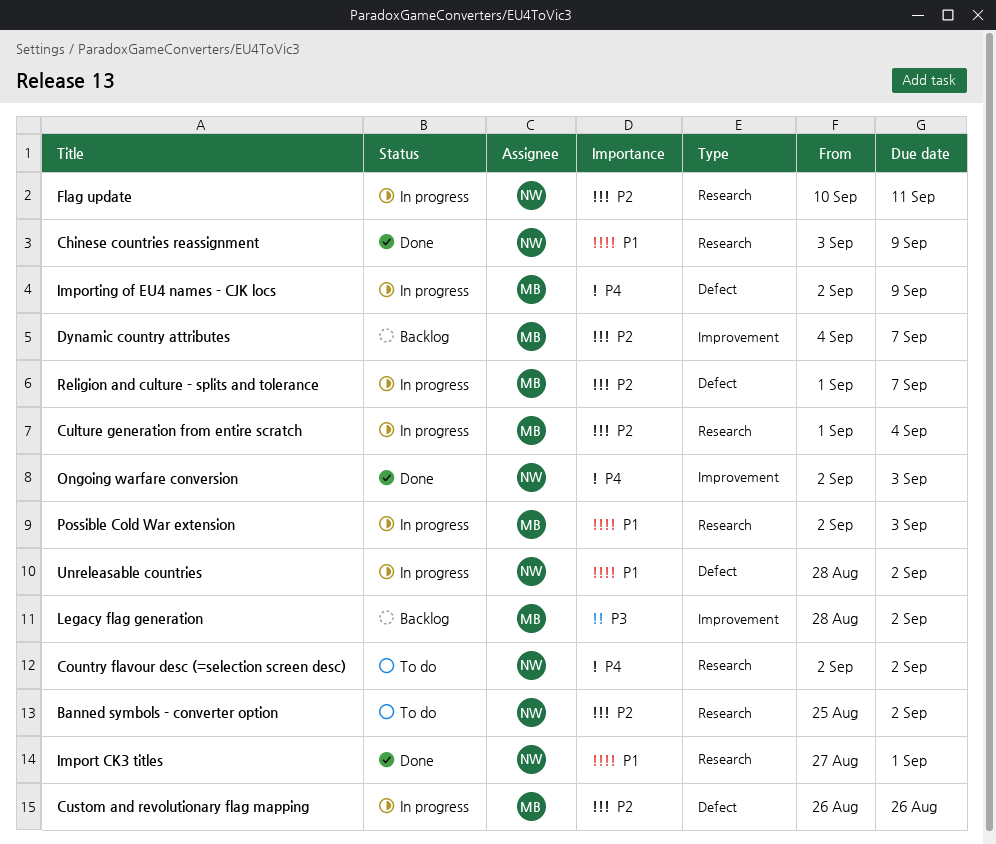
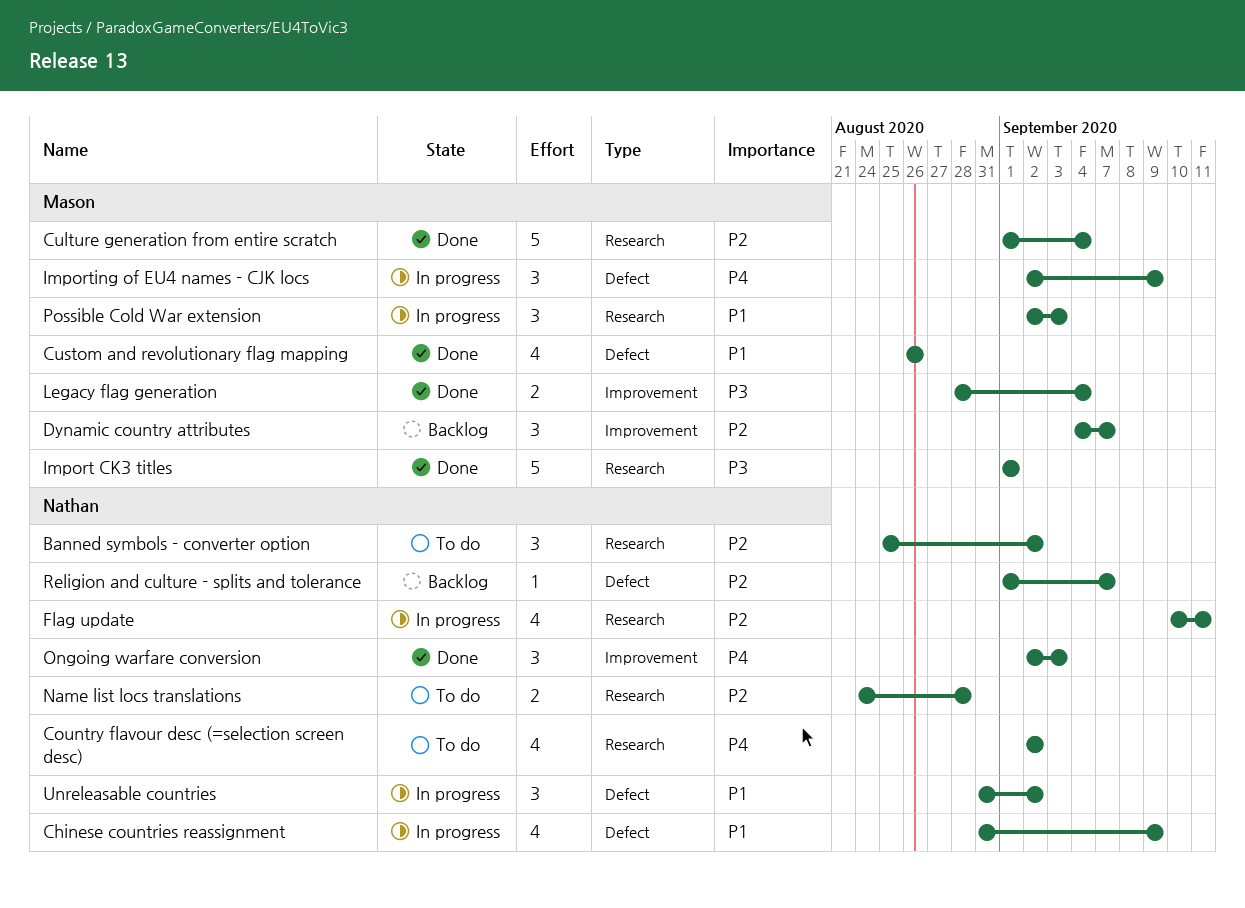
Chinese countries reassignment, status: Done -> In progress
Chinese countries reassignment, label: Research -> Defect
Chinese countries reassignment, start: Sep 3 -> Aug 31
Culture generation from entire scratch, status: In progress -> Done
Custom and revolutionary flag mapping, status: In progress -> Done
Custom and revolutionary flag mapping, priority: P2 -> P1
Import CK3 titles, owner: Nathan -> Mason
Import CK3 titles, priority: P1 -> P3
Import CK3 titles, start: Aug 27 -> Sep 1
Legacy flag generation, status: Backlog -> Done
Legacy flag generation, due: Sep 2 -> Sep 4
Name list locs translations: none -> present
Religion and culture - splits and tolerance, status: In progress -> Backlog
Religion and culture - splits and tolerance, owner: Mason -> Nathan
Unreleasable countries, start: Aug 28 -> Aug 31

